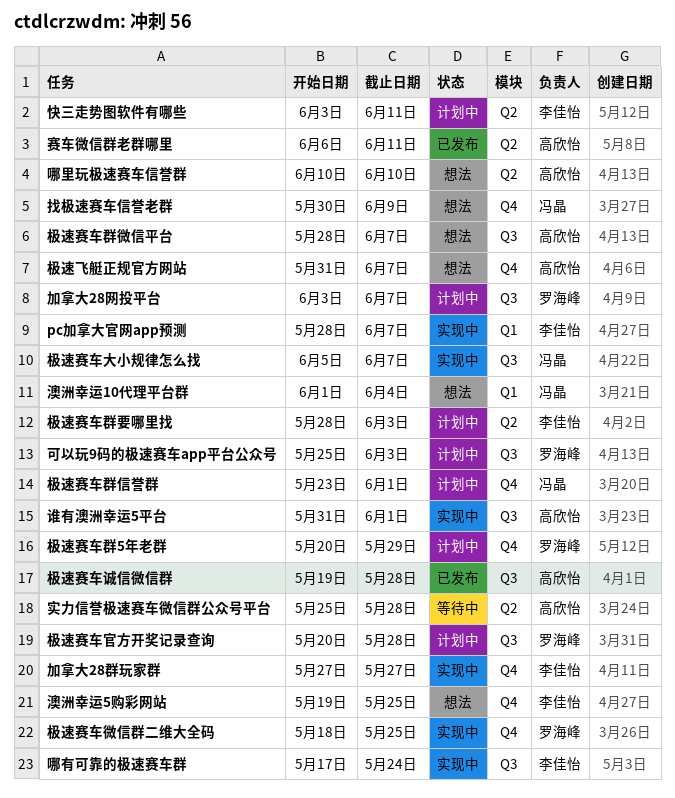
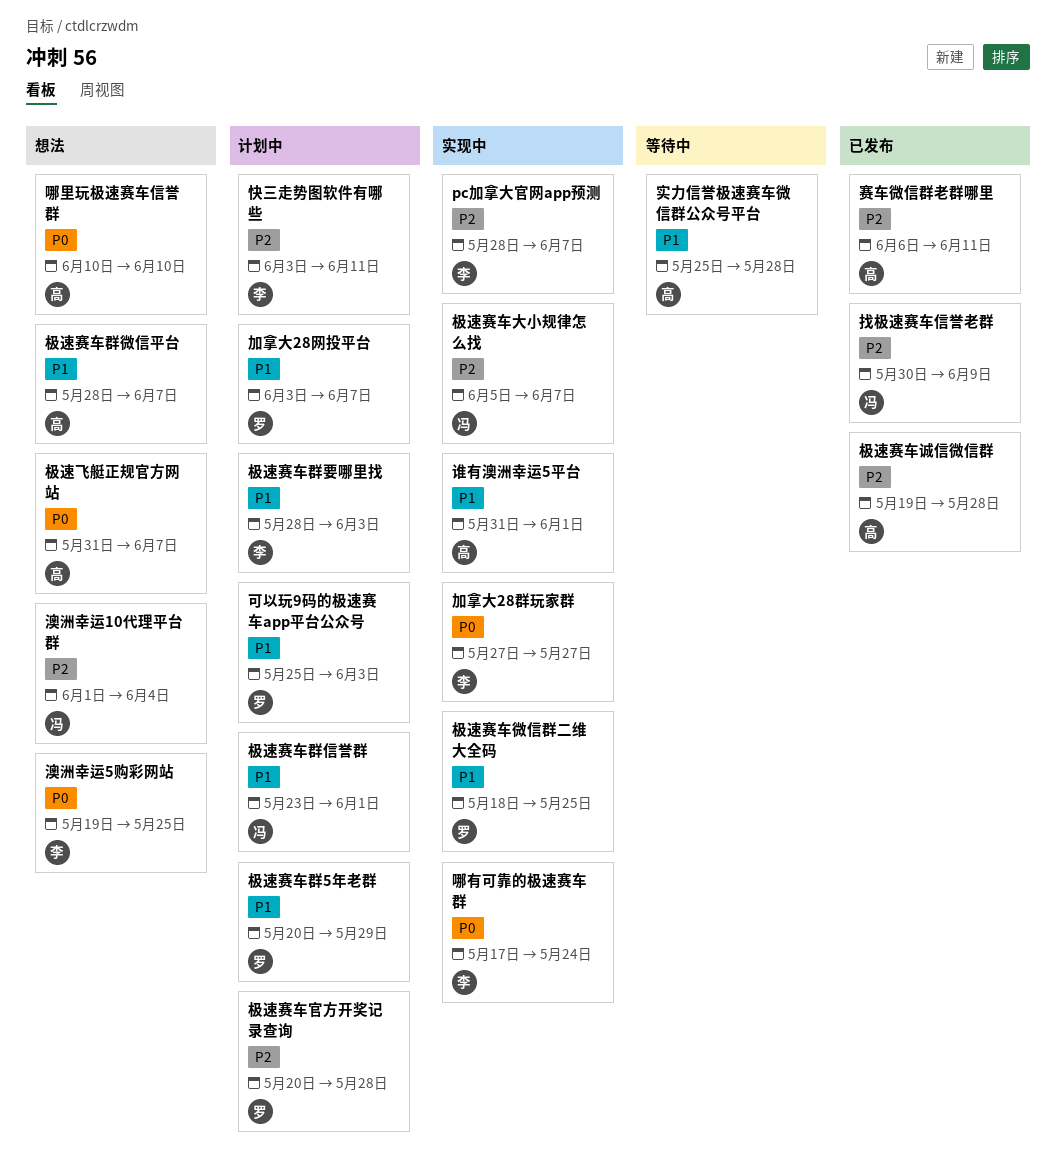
找极速赛车信誉老群, status: 想法 -> 已发布

